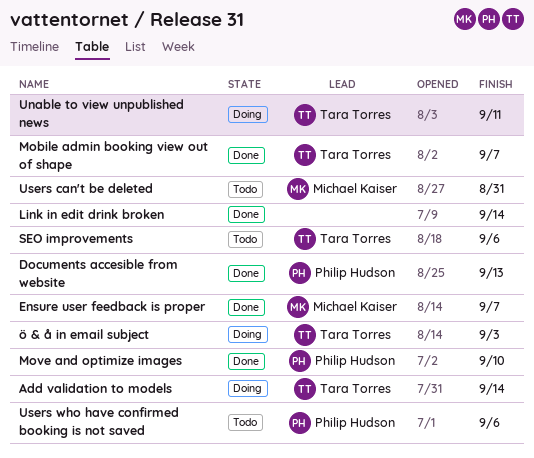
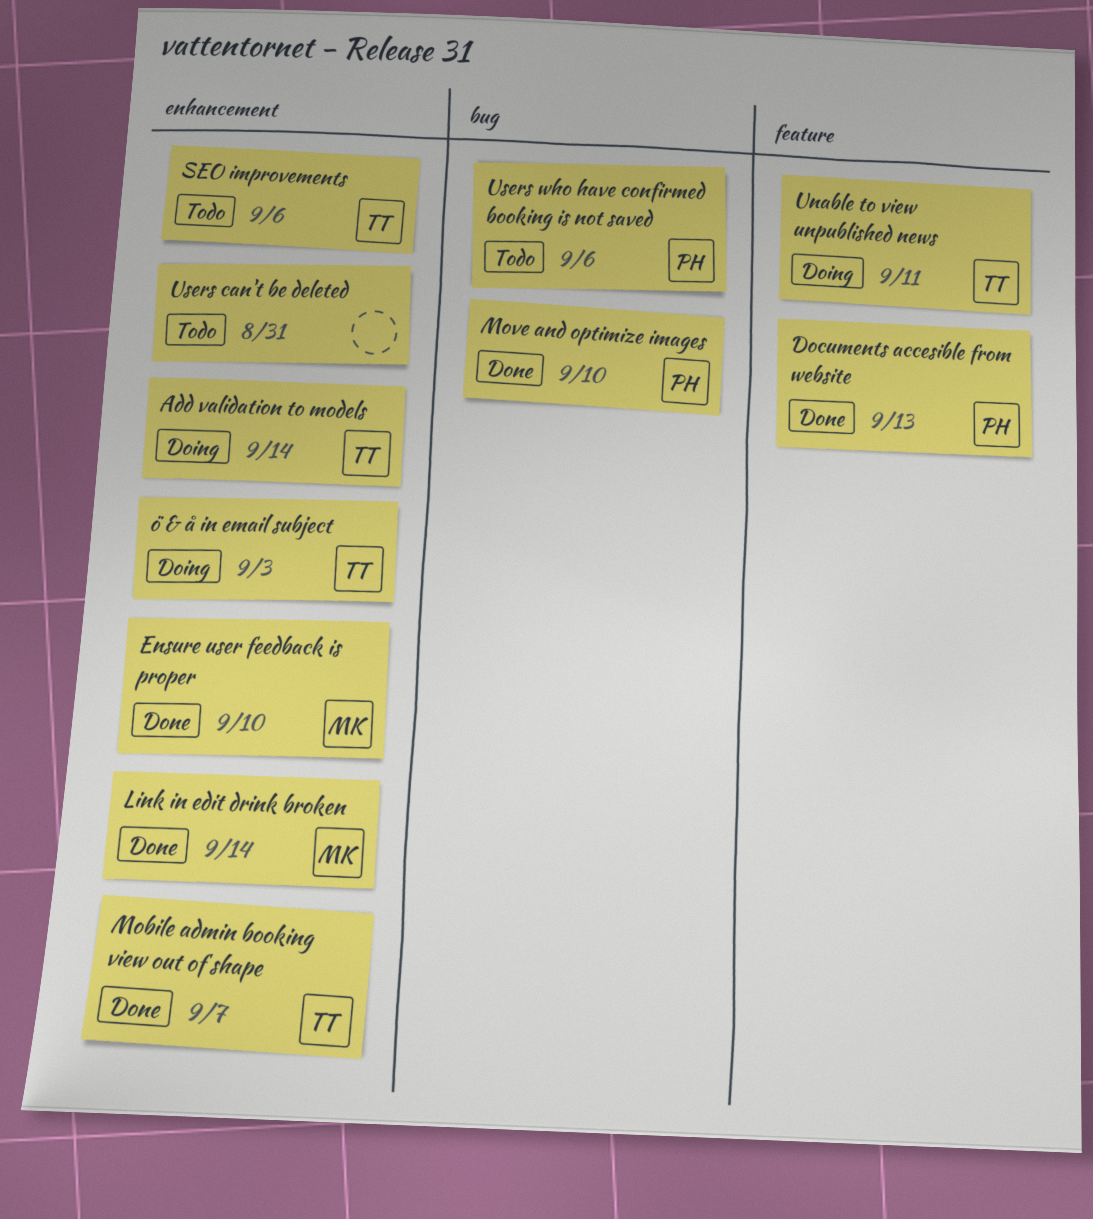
Ensure user feedback is proper, due: Sep 7 -> Sep 10
Link in edit drink broken, owner: none -> Michael Kaiser
Users can't be deleted, owner: Michael Kaiser -> none

